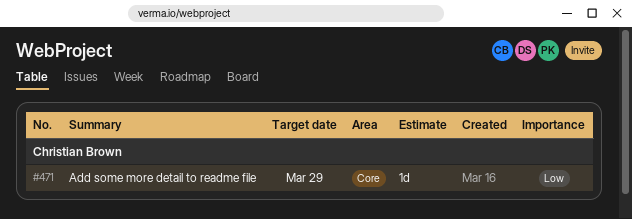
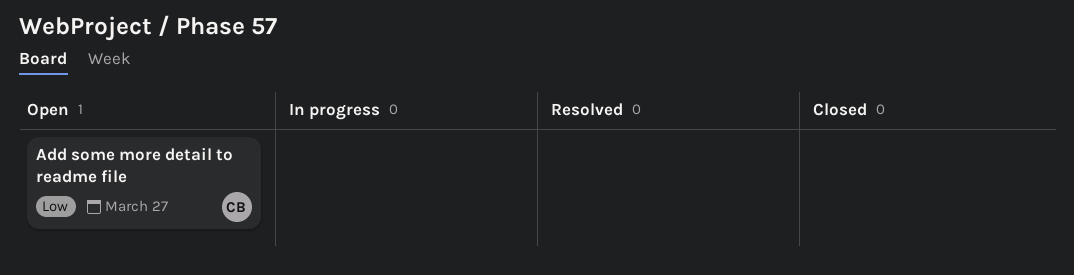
Add some more detail to readme file, due: Mar 29 -> Mar 27

